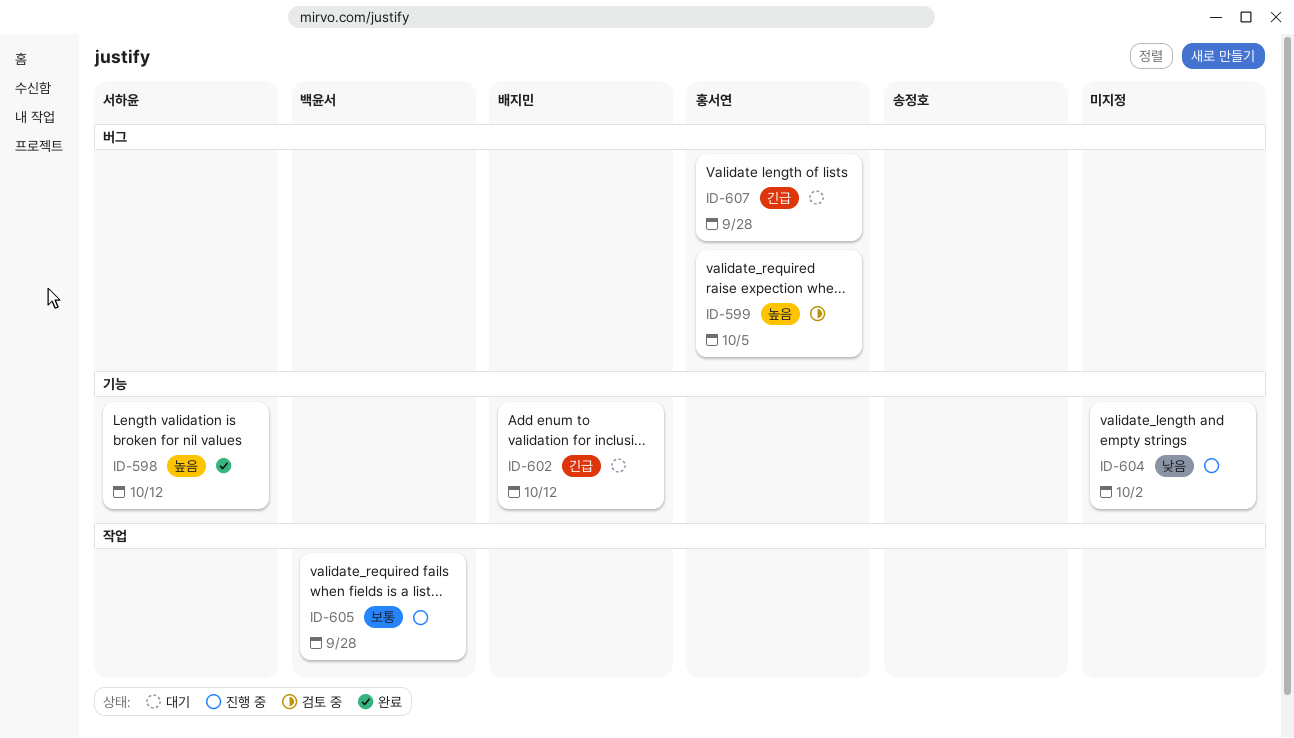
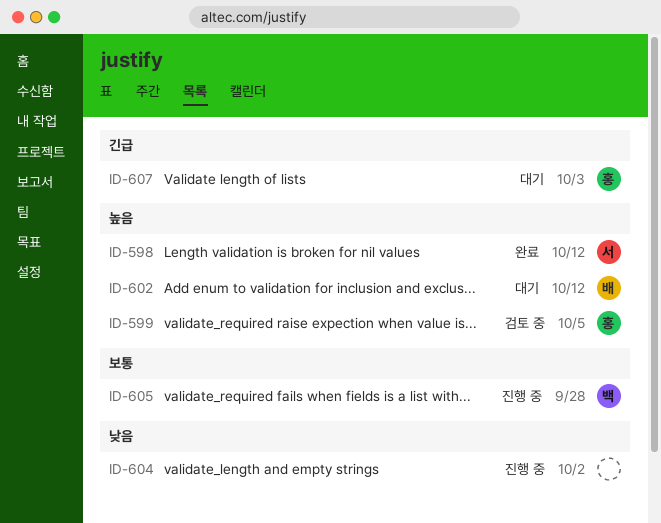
ID-602, priority: 긴급 -> 높음
ID-607, due: Sep 28 -> Oct 3

